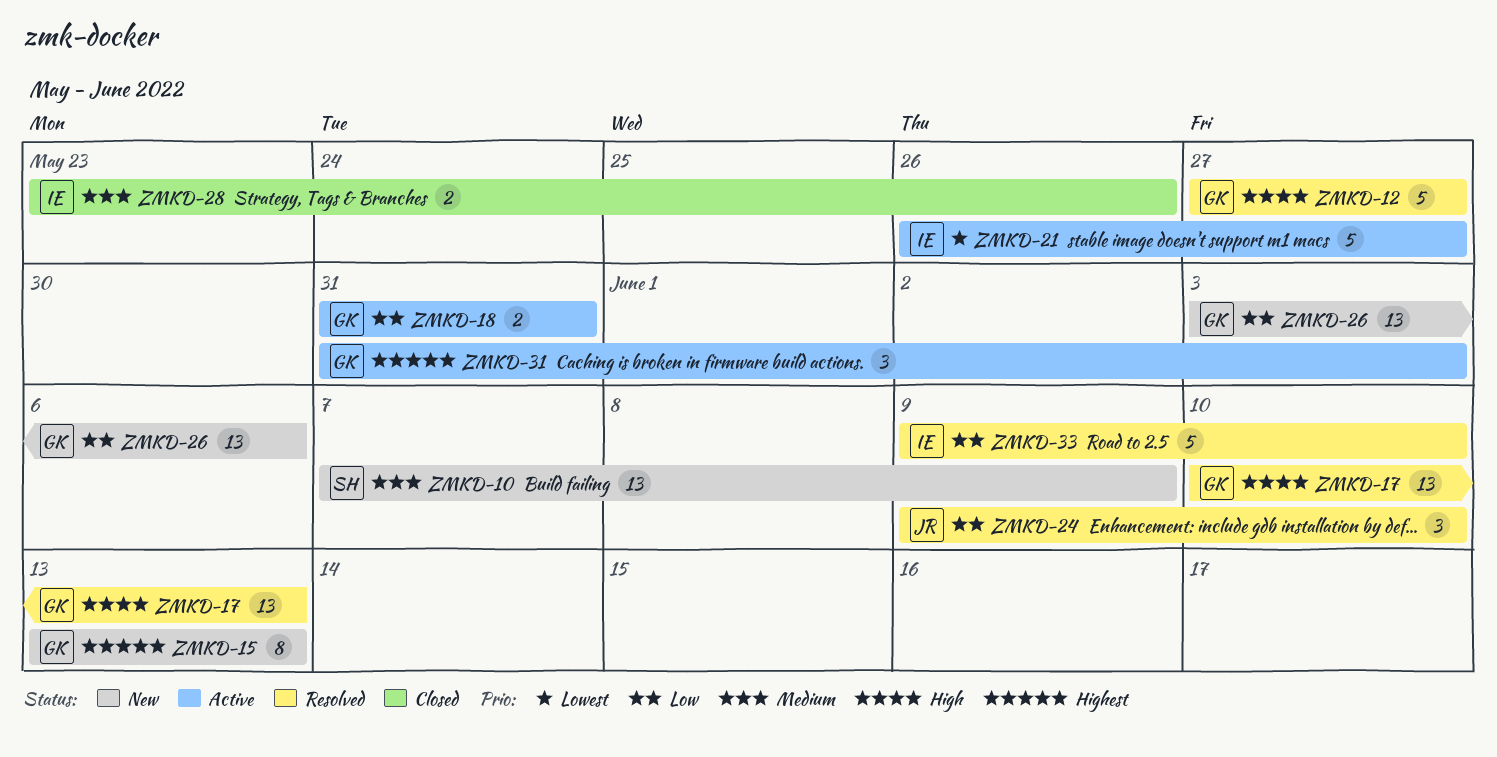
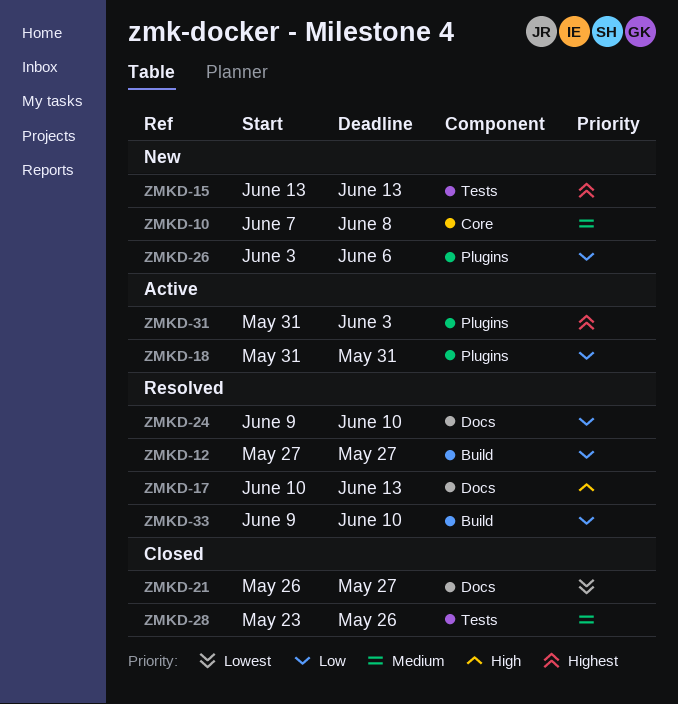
ZMKD-10, due: Jun 9 -> Jun 8
ZMKD-12, priority: High -> Low
ZMKD-21, status: Active -> Closed

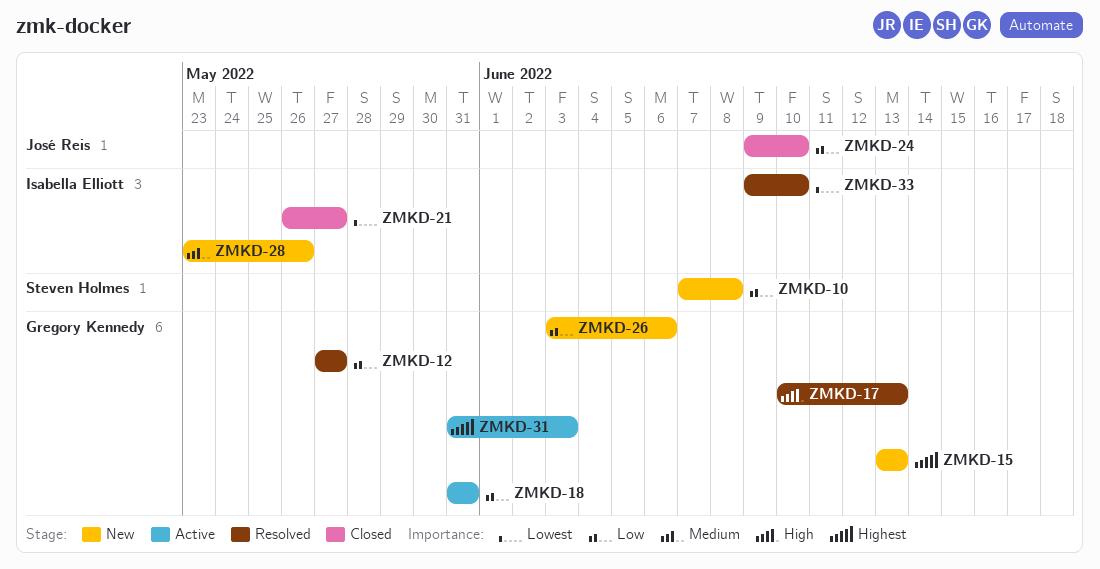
ZMKD-10, priority: Medium -> Low
ZMKD-24, status: Resolved -> Closed
ZMKD-28, status: Closed -> New
ZMKD-33, priority: Low -> Lowest

